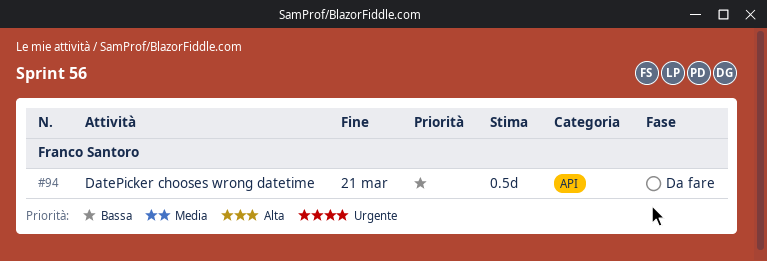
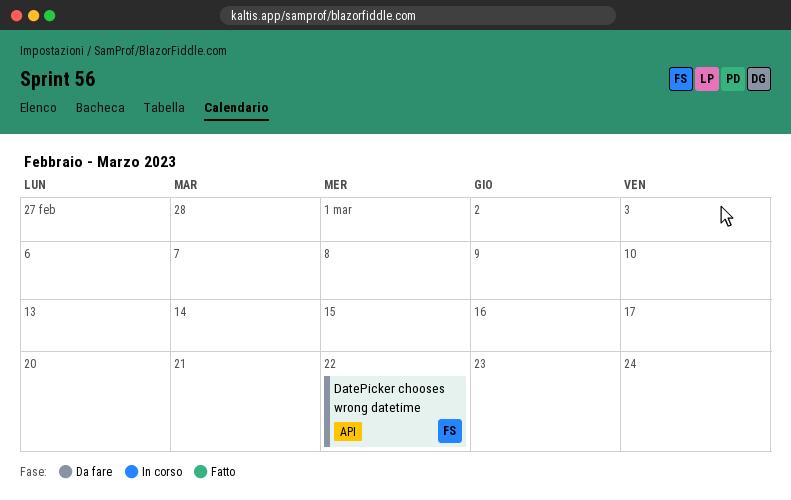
DatePicker chooses wrong datetime, due: Mar 21 -> Mar 22

